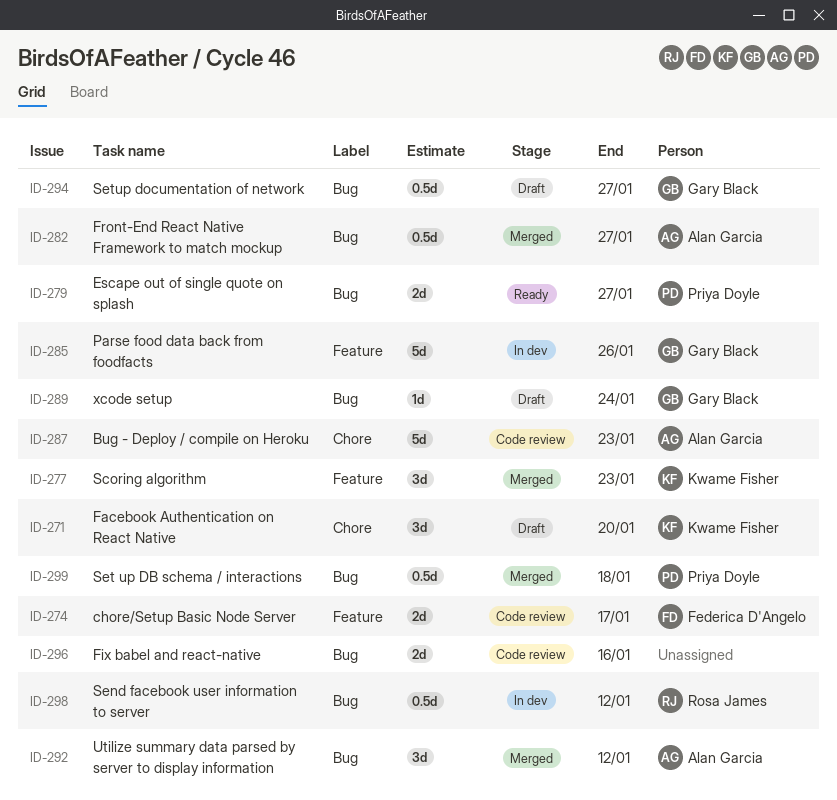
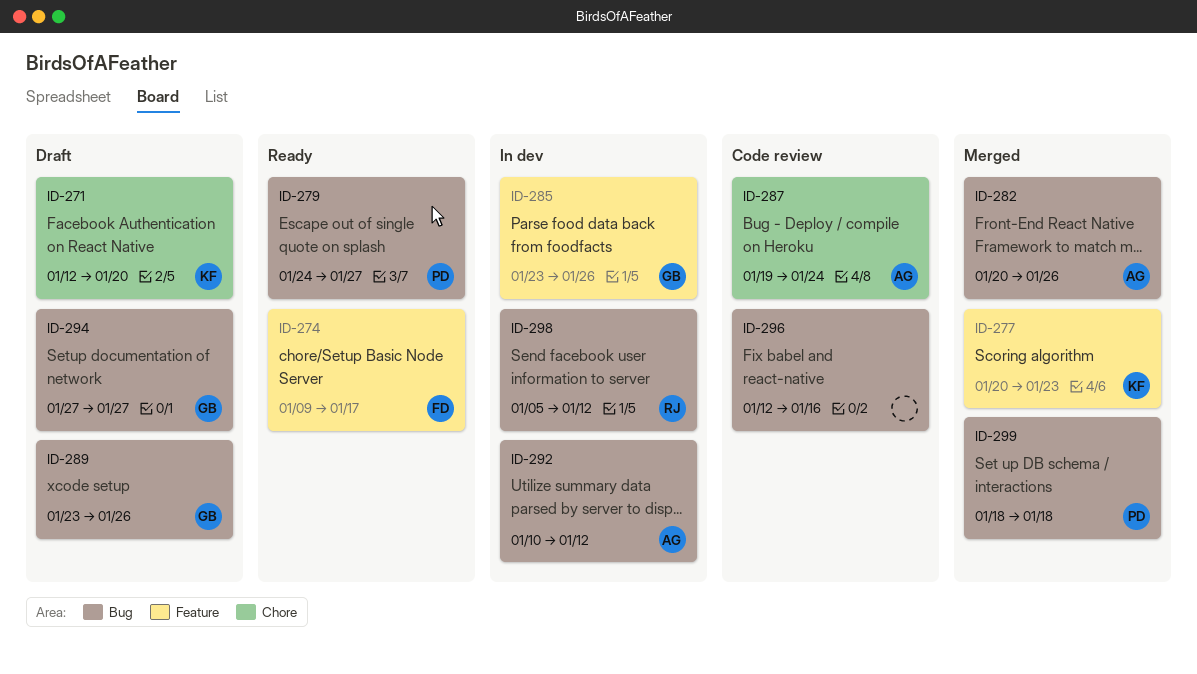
ID-274, status: Code review -> Ready
ID-282, due: Jan 27 -> Jan 26
ID-287, due: Jan 23 -> Jan 24
ID-289, due: Jan 24 -> Jan 26
ID-292, status: Merged -> In dev

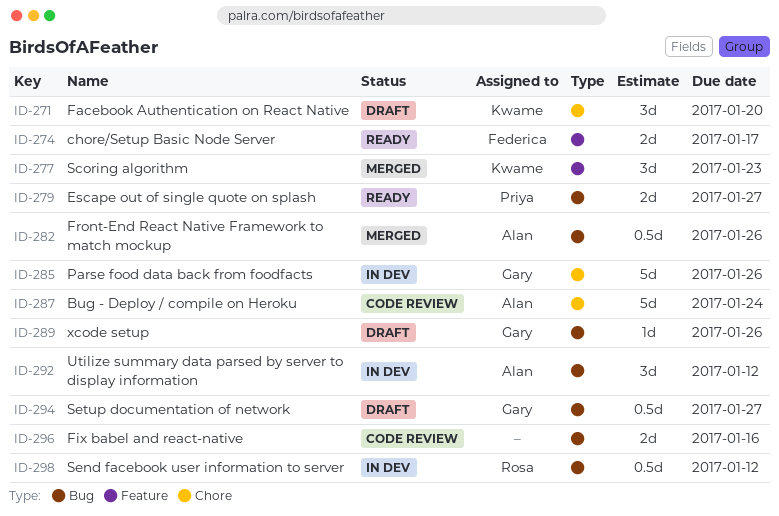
ID-285, label: Feature -> Chore
ID-299: present -> none

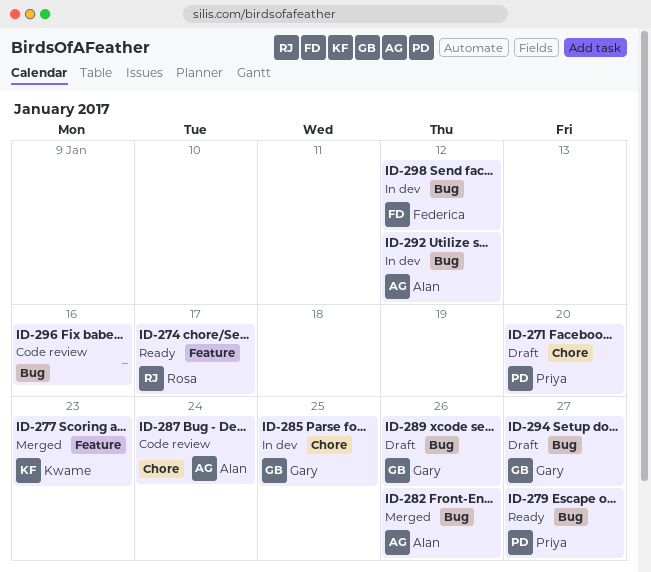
ID-271, owner: Kwame -> Priya
ID-274, owner: Federica -> Rosa
ID-285, due: Jan 26 -> Jan 25
ID-298, owner: Rosa -> Federica

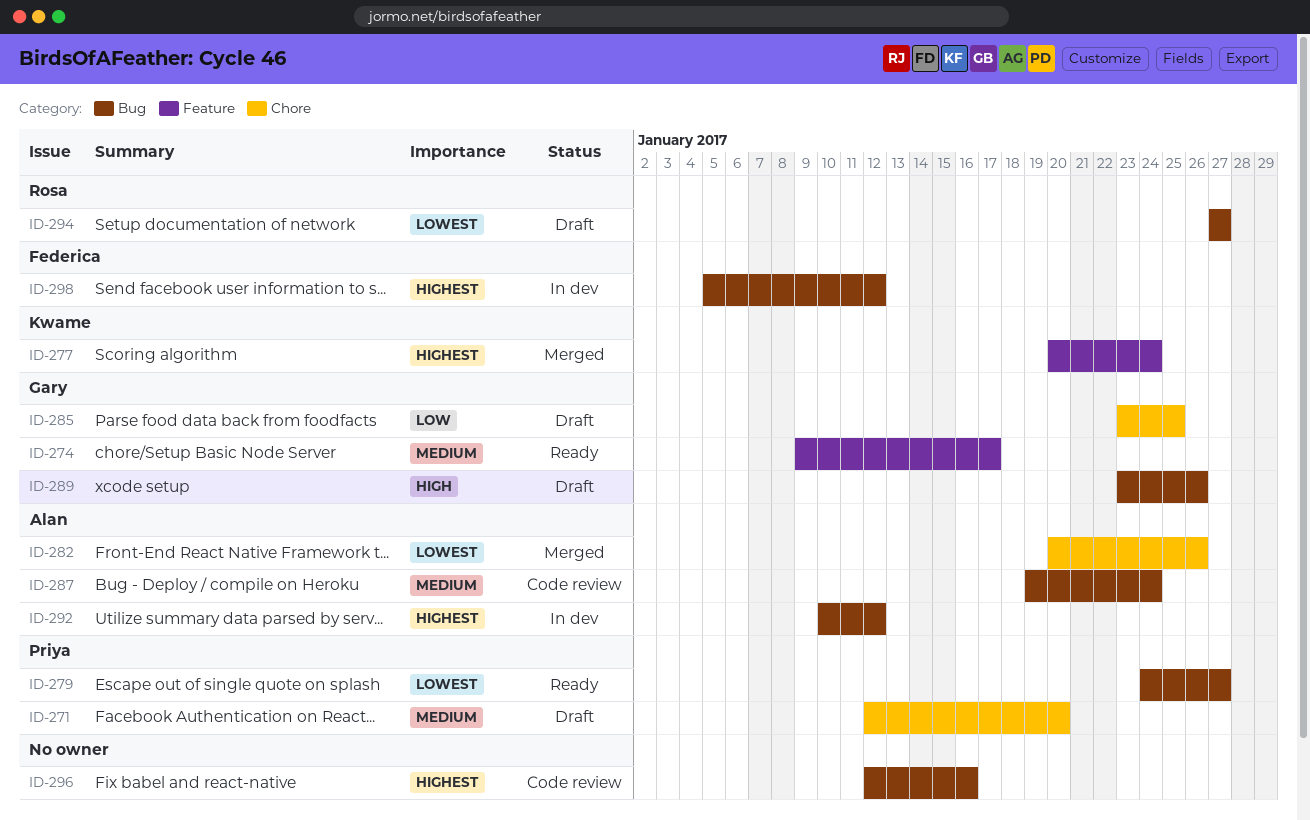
ID-274, owner: Rosa -> Gary
ID-277, due: Jan 23 -> Jan 24
ID-282, label: Bug -> Chore
ID-285, status: In dev -> Draft
ID-287, label: Chore -> Bug
ID-294, owner: Gary -> Rosa

